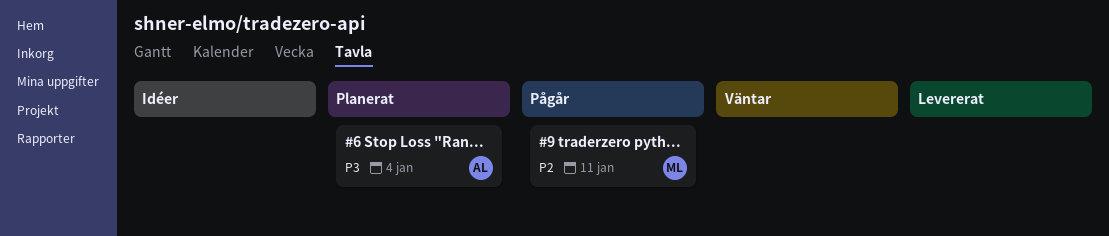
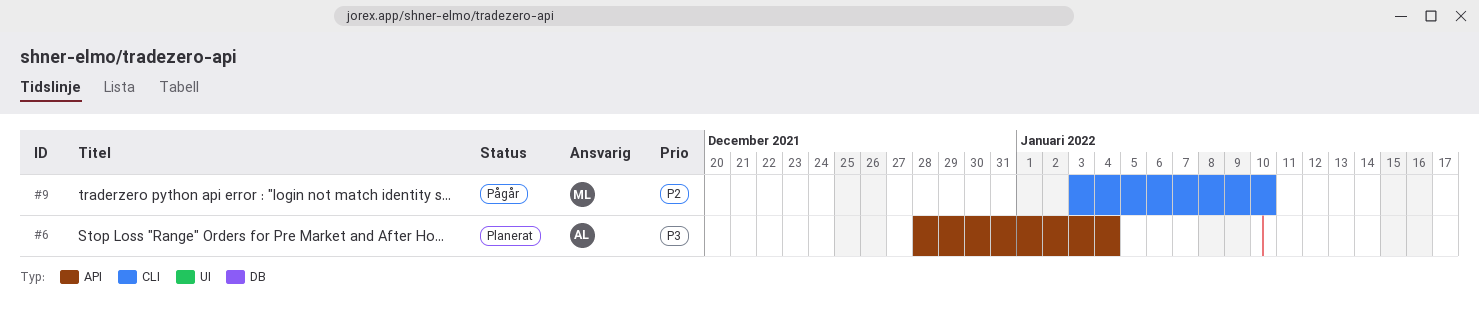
#9, due: Jan 11 -> Jan 10

